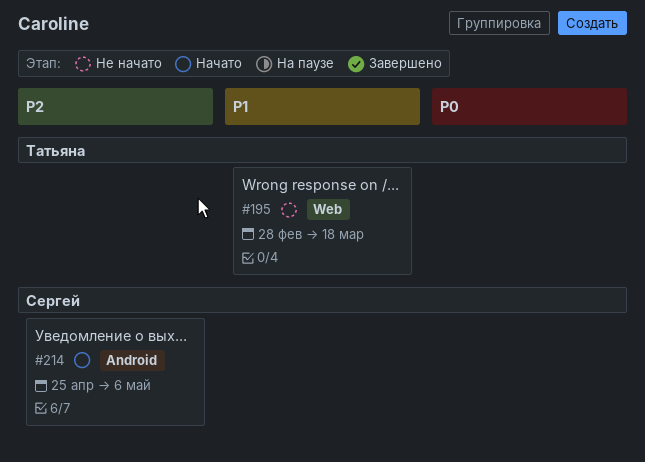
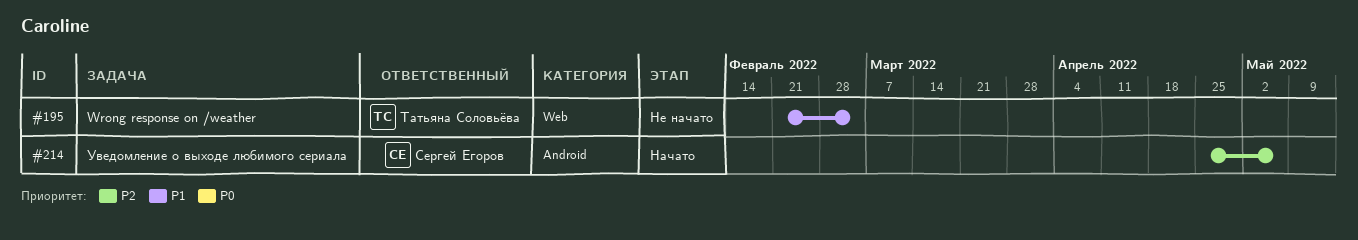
#195, start: Feb 28 -> Feb 21
#195, due: Mar 18 -> Mar 4

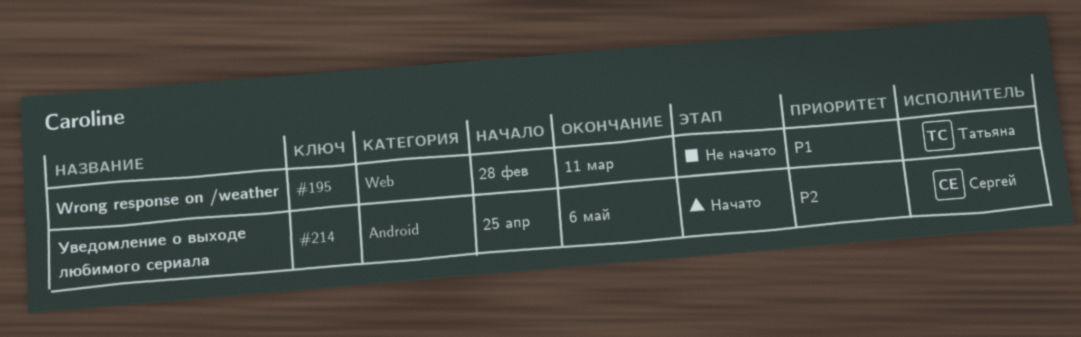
#195, start: Feb 21 -> Feb 28
#195, due: Mar 4 -> Mar 11

